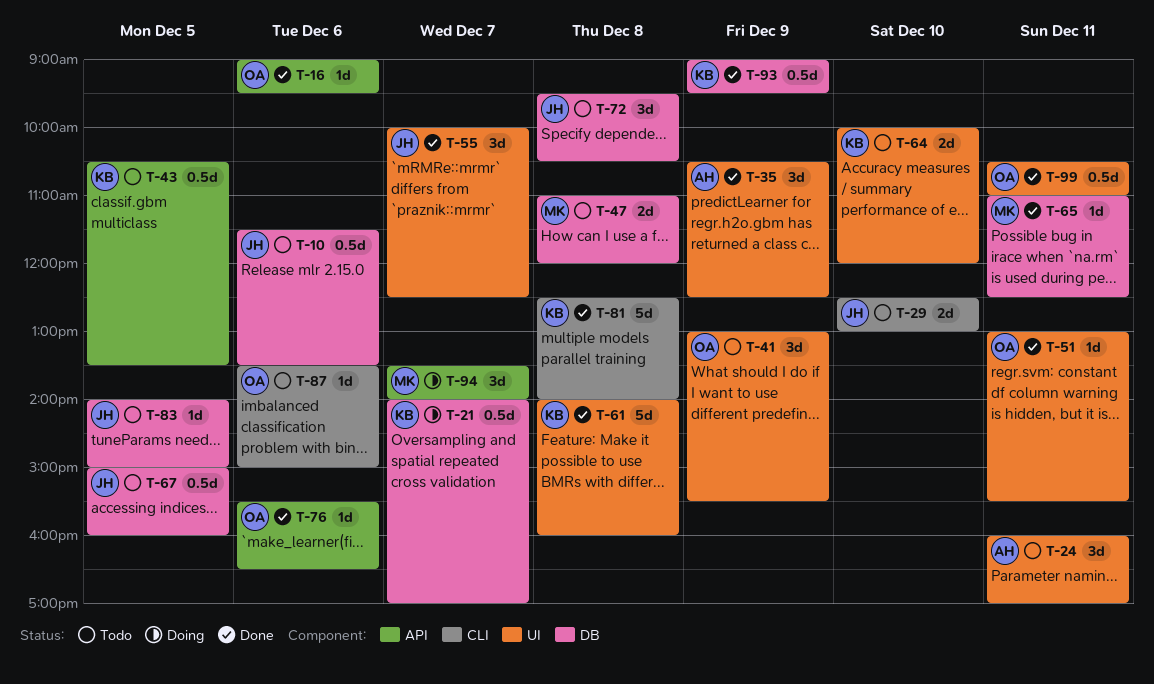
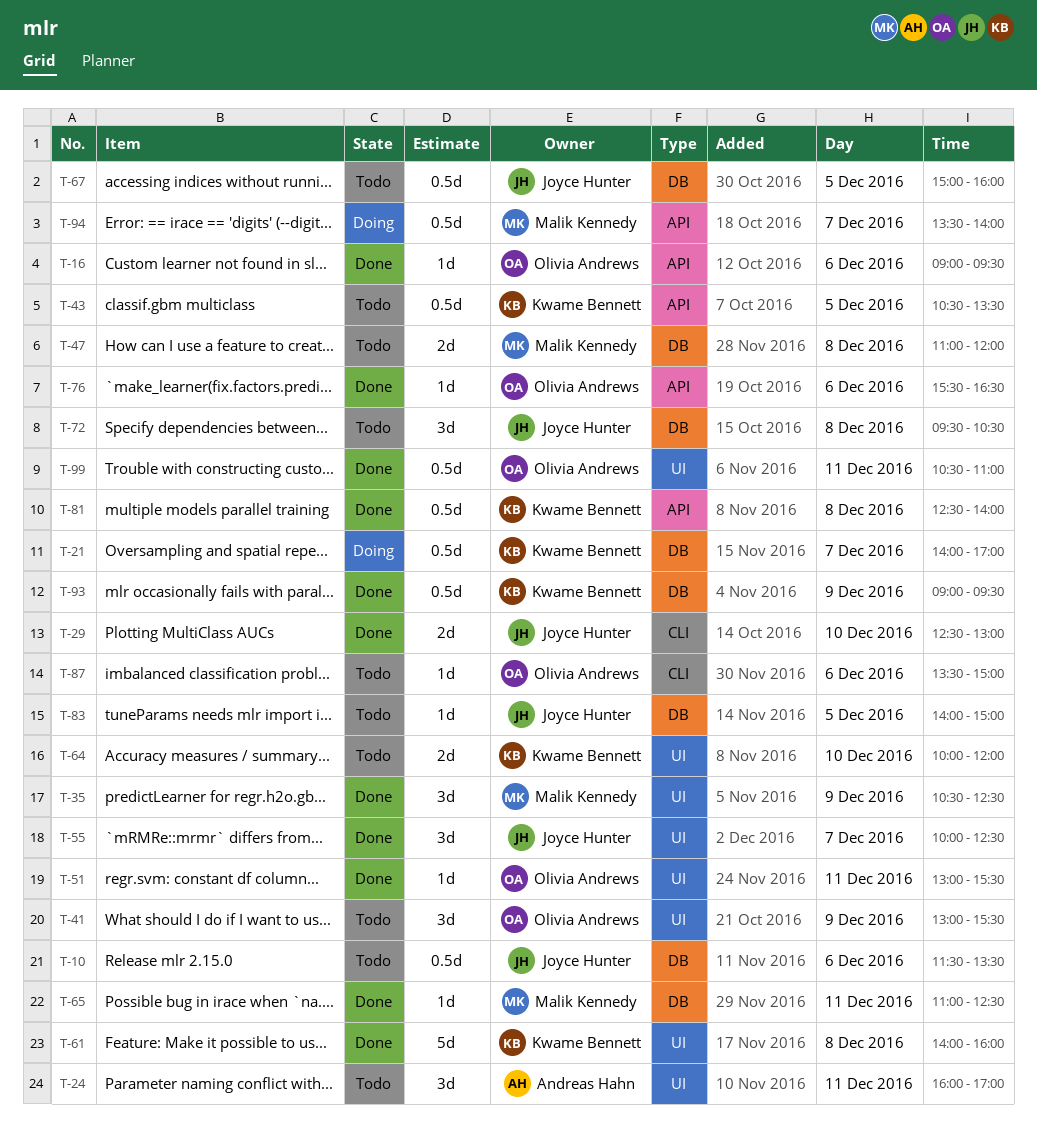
T-29, status: Todo -> Done
T-35, owner: Andreas Hahn -> Malik Kennedy
T-81, label: CLI -> API
T-81, estimate: 5d -> 0.5d
T-94, estimate: 3d -> 0.5d

